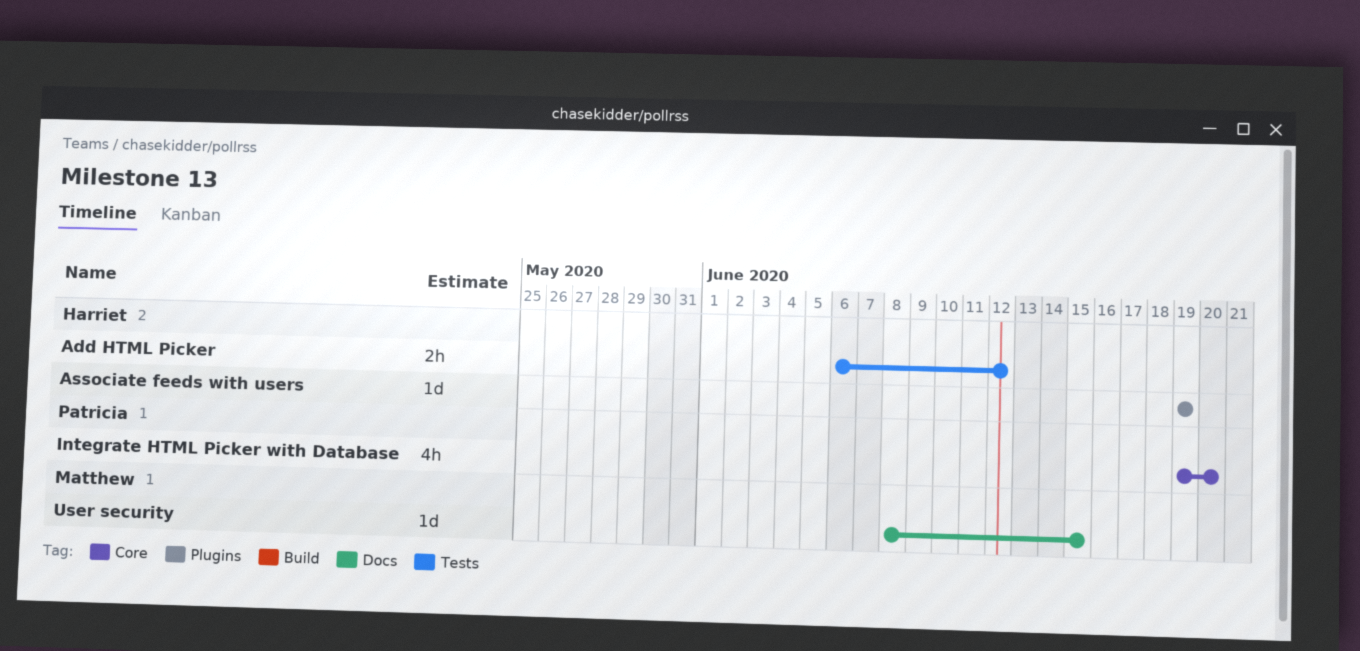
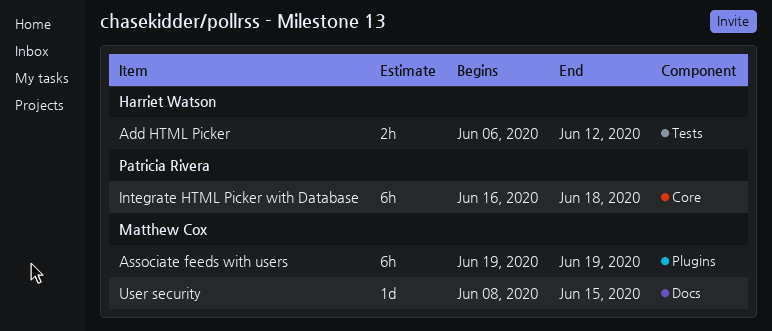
Associate feeds with users, owner: Harriet Watson -> Matthew Cox
Associate feeds with users, estimate: 1d -> 6h
Integrate HTML Picker with Database, estimate: 4h -> 6h
Integrate HTML Picker with Database, start: Jun 19 -> Jun 16
Integrate HTML Picker with Database, due: Jun 20 -> Jun 18

